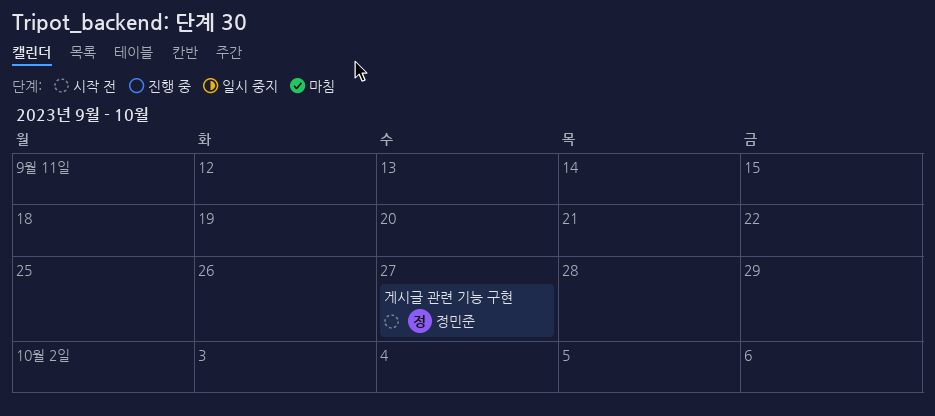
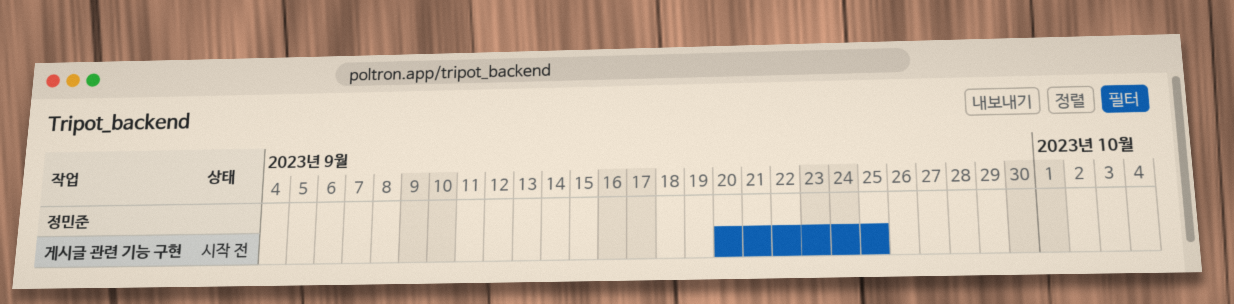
게시글 관련 기능 구현, due: Sep 27 -> Sep 25

